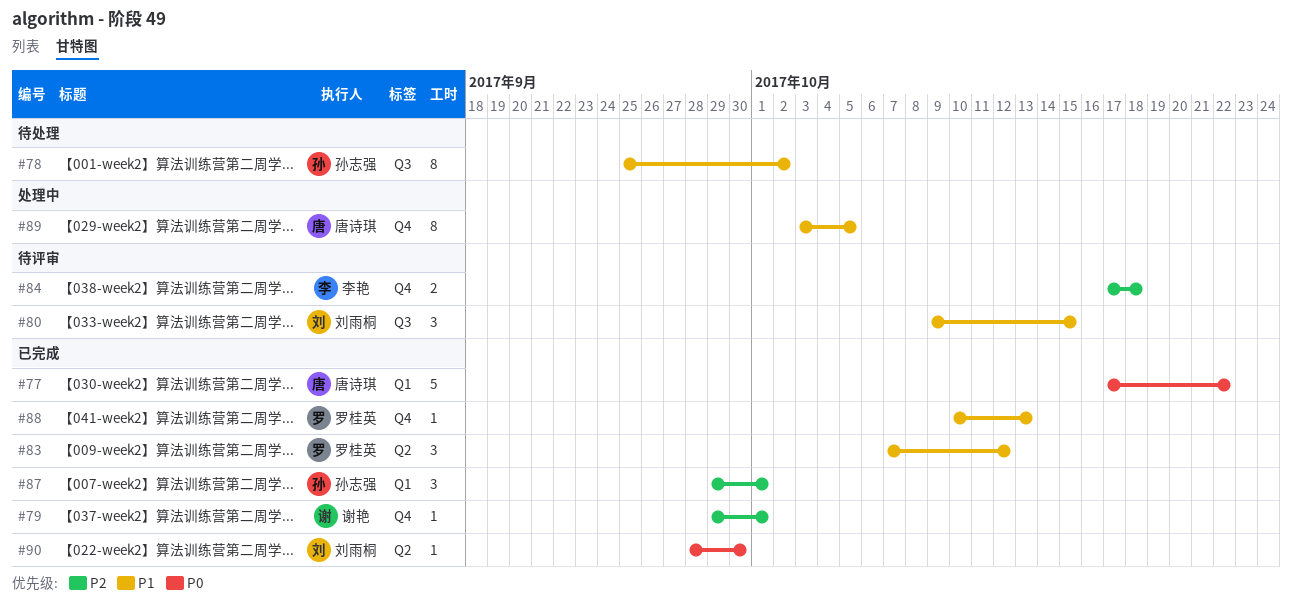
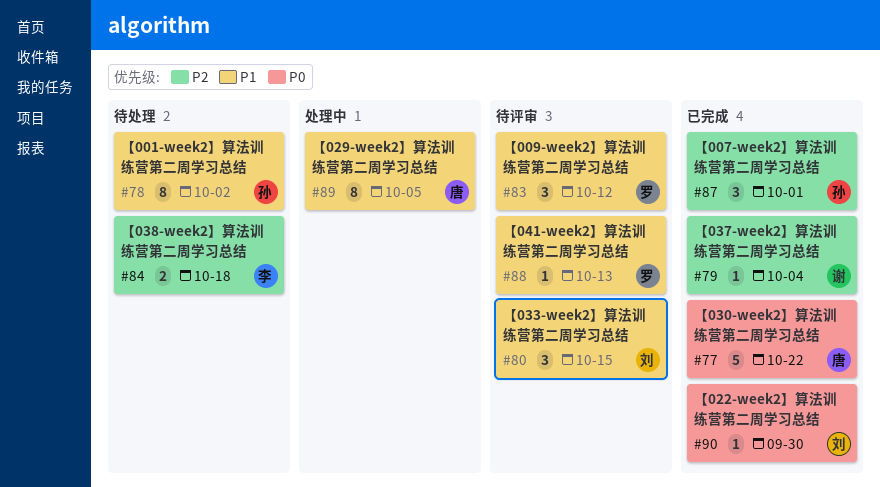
#79, due: Oct 1 -> Oct 4
#83, status: 已完成 -> 待评审
#84, status: 待评审 -> 待处理
#88, status: 已完成 -> 待评审

